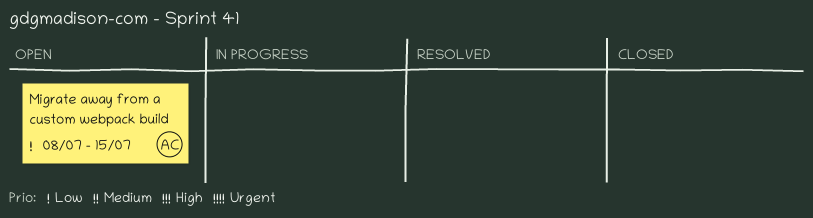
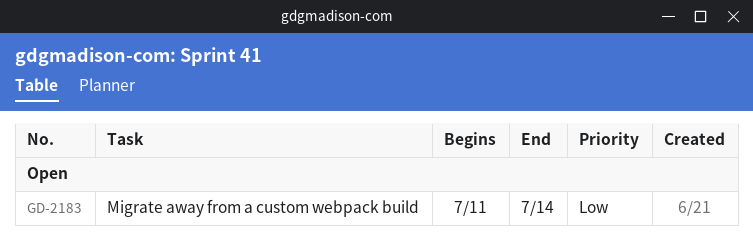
Migrate away from a custom webpack build, start: Jul 8 -> Jul 11
Migrate away from a custom webpack build, due: Jul 15 -> Jul 14

